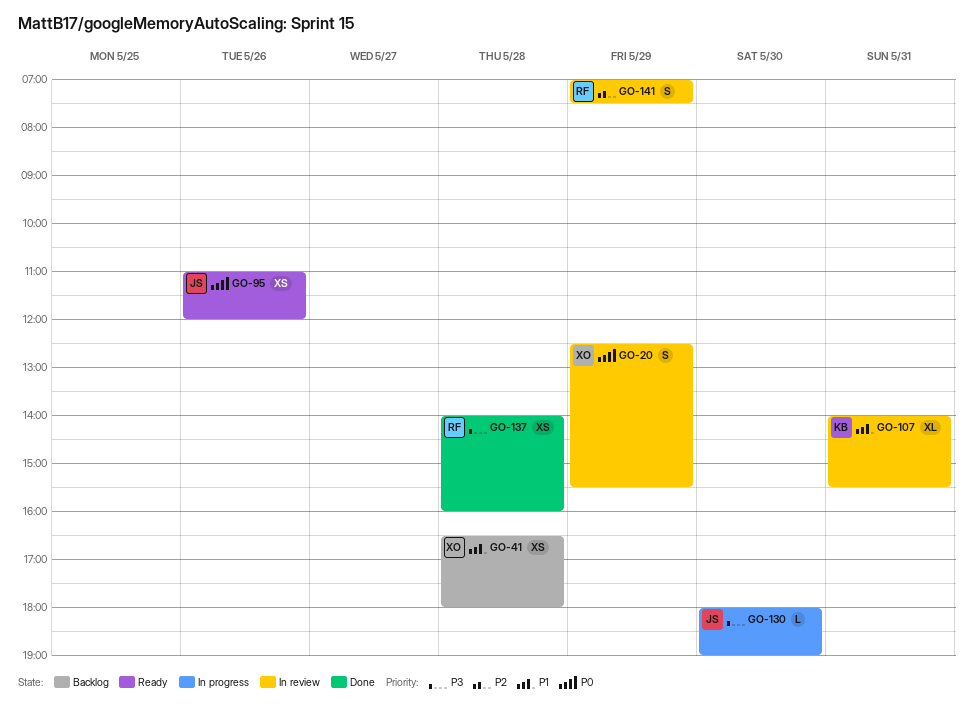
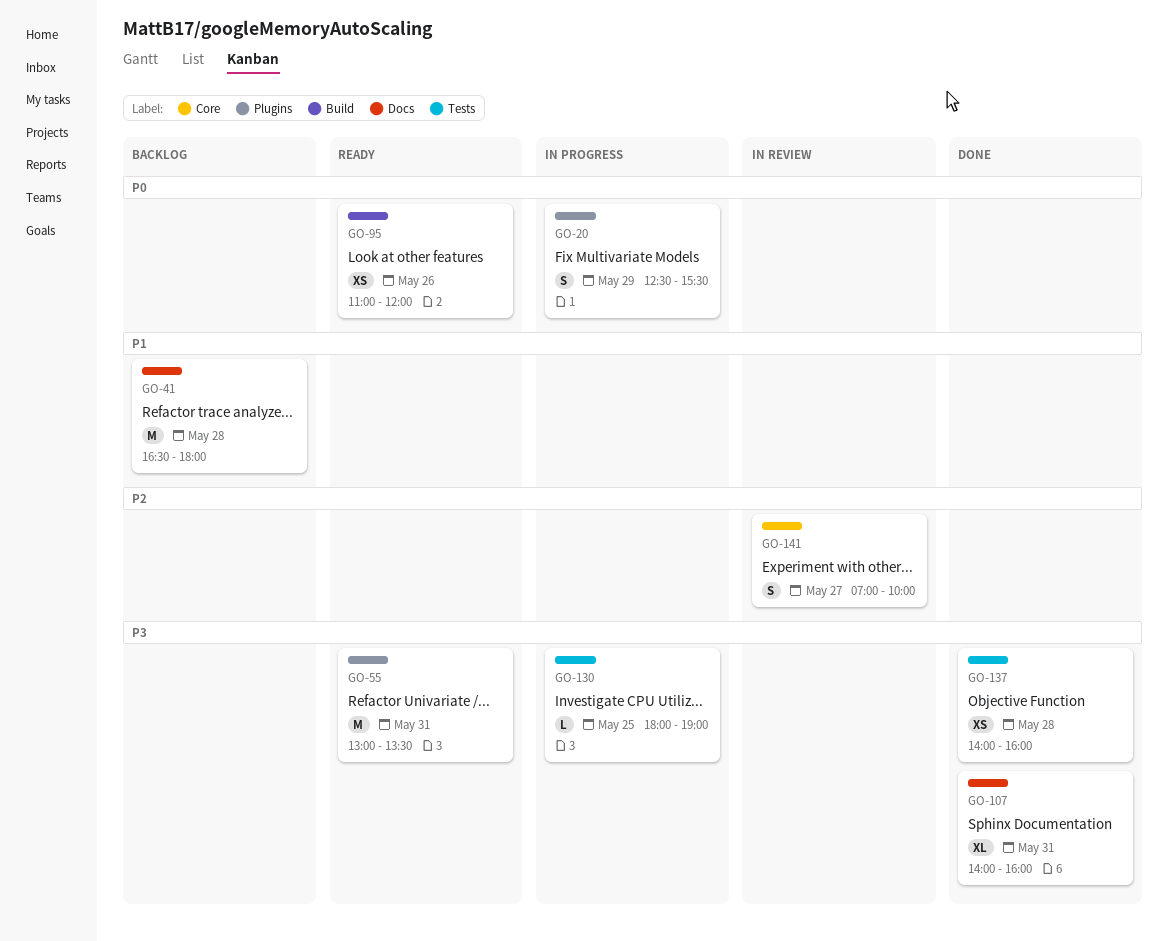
GO-20, status: In review -> In progress
GO-41, estimate: XS -> M
GO-55: none -> present
GO-107, status: In review -> Done
GO-107, priority: P1 -> P3
GO-107, ends: 15:30 -> 16:00
GO-130, day: May 30 -> May 25
GO-141, day: May 29 -> May 27
GO-141, ends: 07:30 -> 10:00

